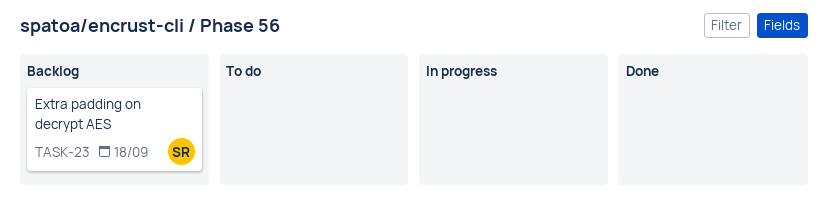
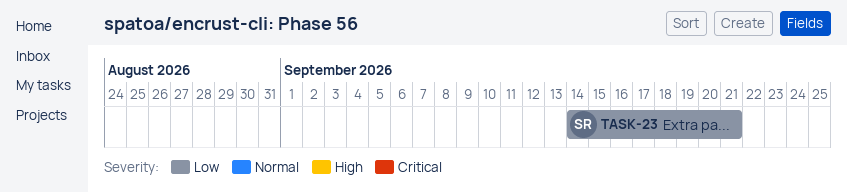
TASK-23, due: Sep 18 -> Sep 21

